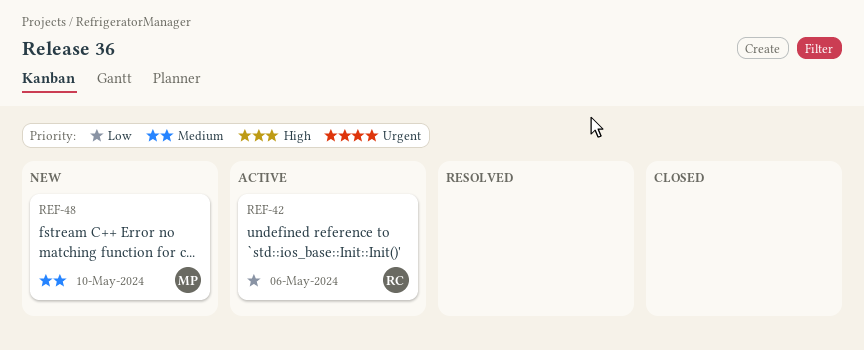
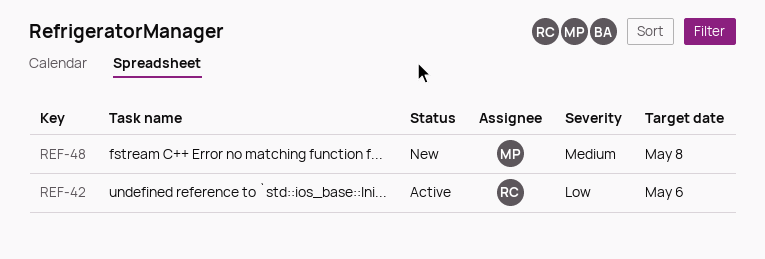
REF-48, due: May 10 -> May 8

